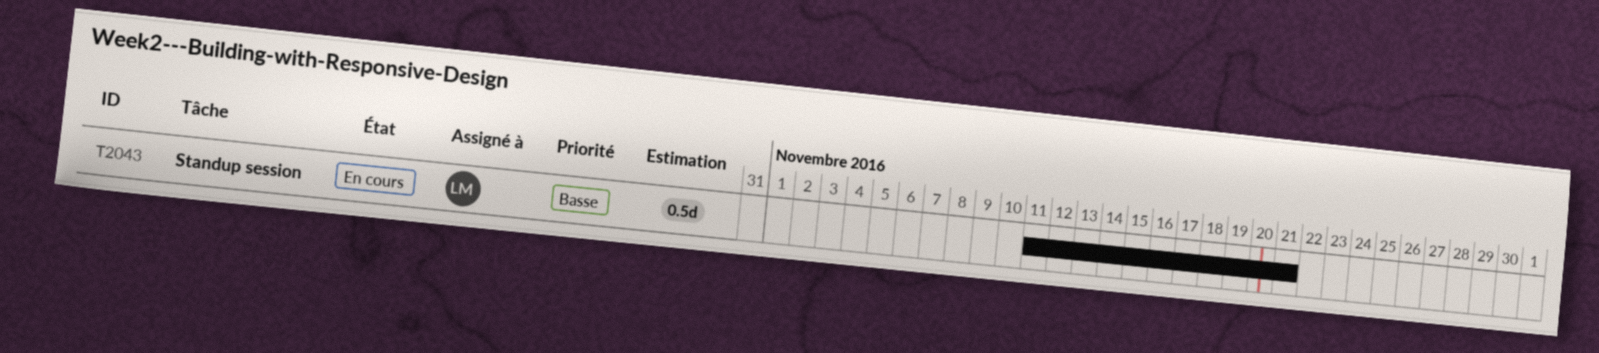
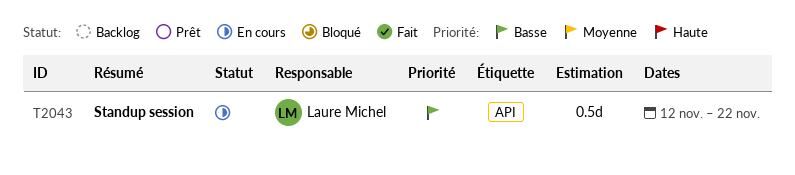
T2043, start: Nov 11 -> Nov 12
T2043, due: Nov 21 -> Nov 22

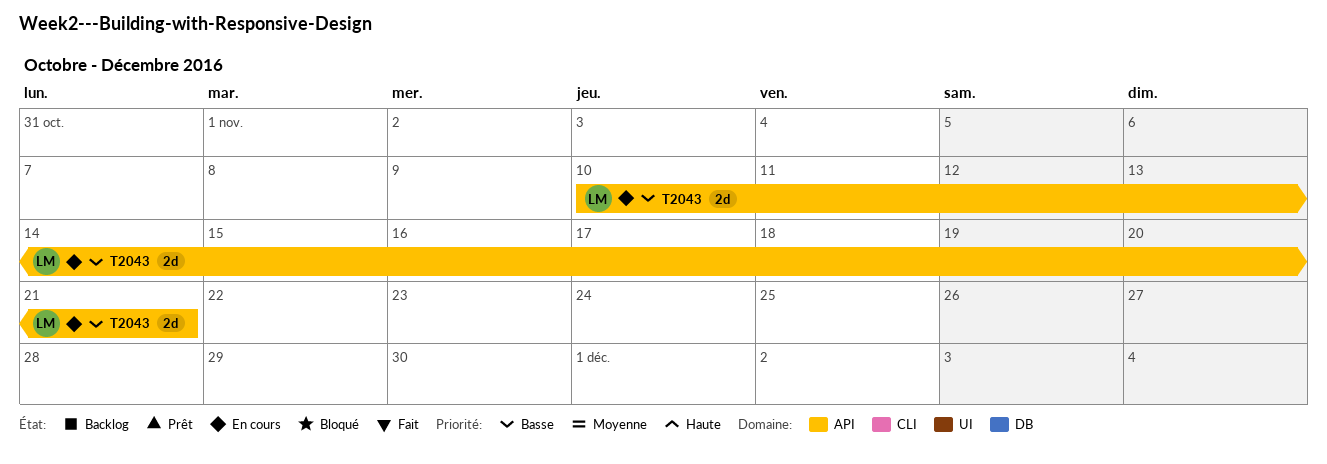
T2043, estimate: 0.5d -> 2d
T2043, start: Nov 12 -> Nov 10
T2043, due: Nov 22 -> Nov 21

